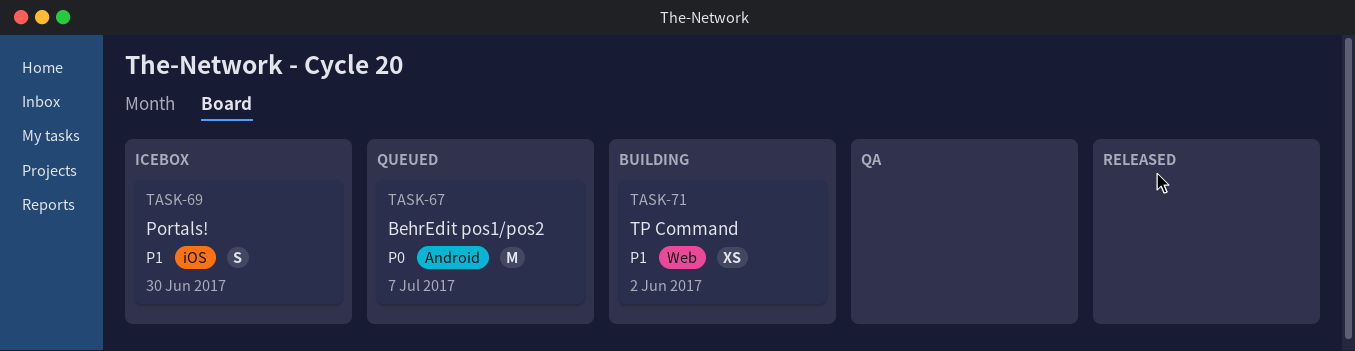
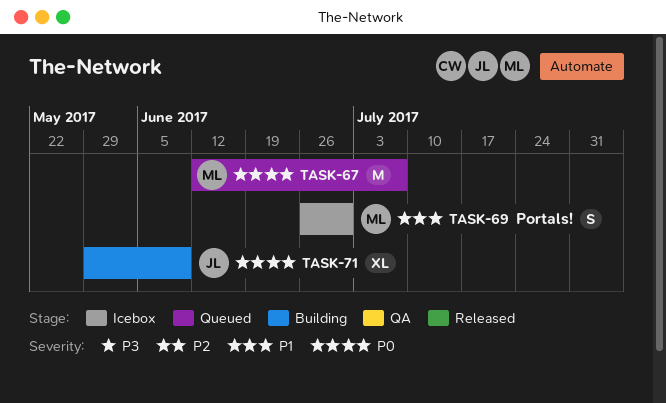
TASK-71, priority: P1 -> P0
TASK-71, estimate: XS -> XL
TASK-71, due: Jun 2 -> Jun 9

